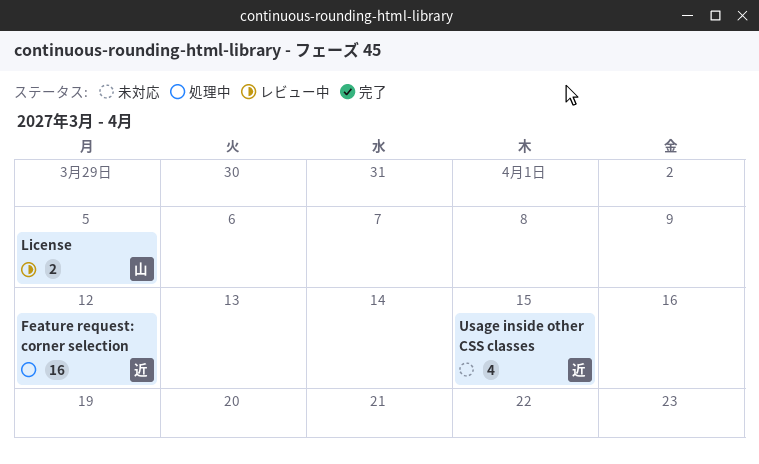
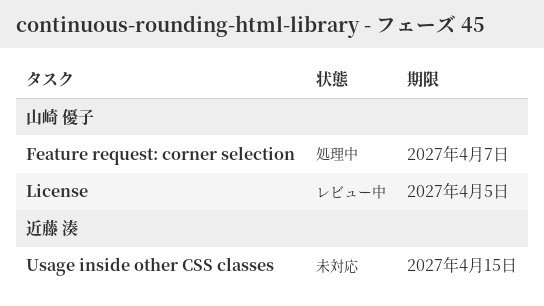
Feature request: corner selection, owner: 近藤 湊 -> 山崎 優子
Feature request: corner selection, due: Apr 12 -> Apr 7

